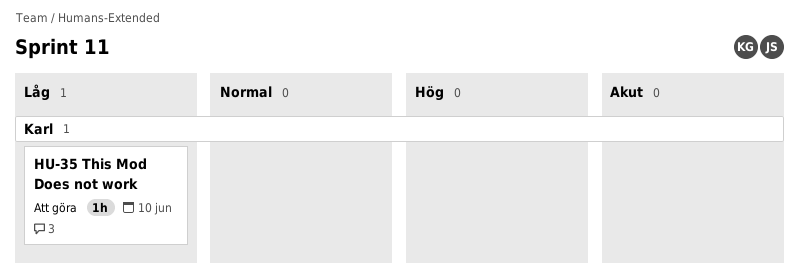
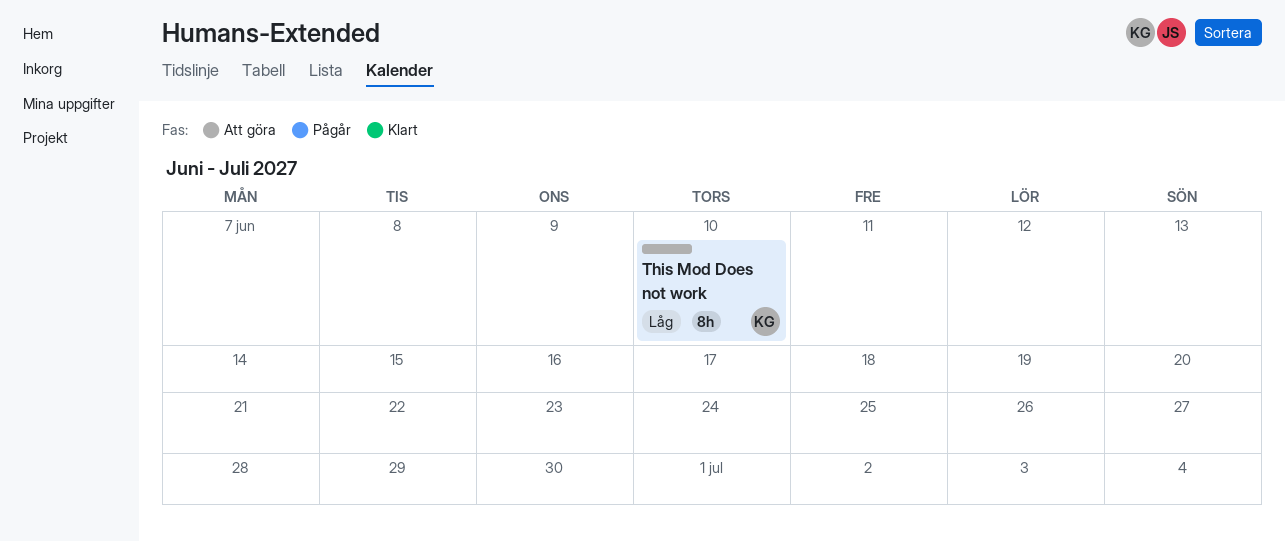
This Mod Does not work, estimate: 1h -> 8h

